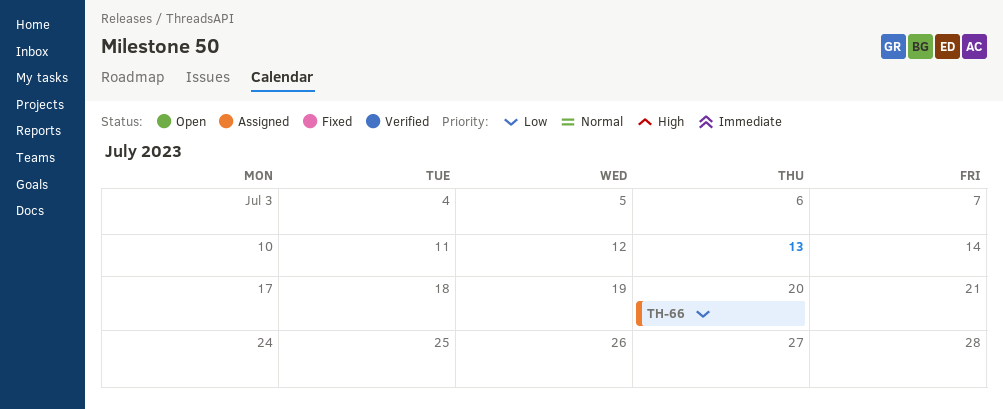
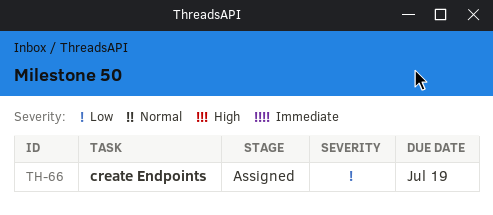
TH-66, due: Jul 20 -> Jul 19

